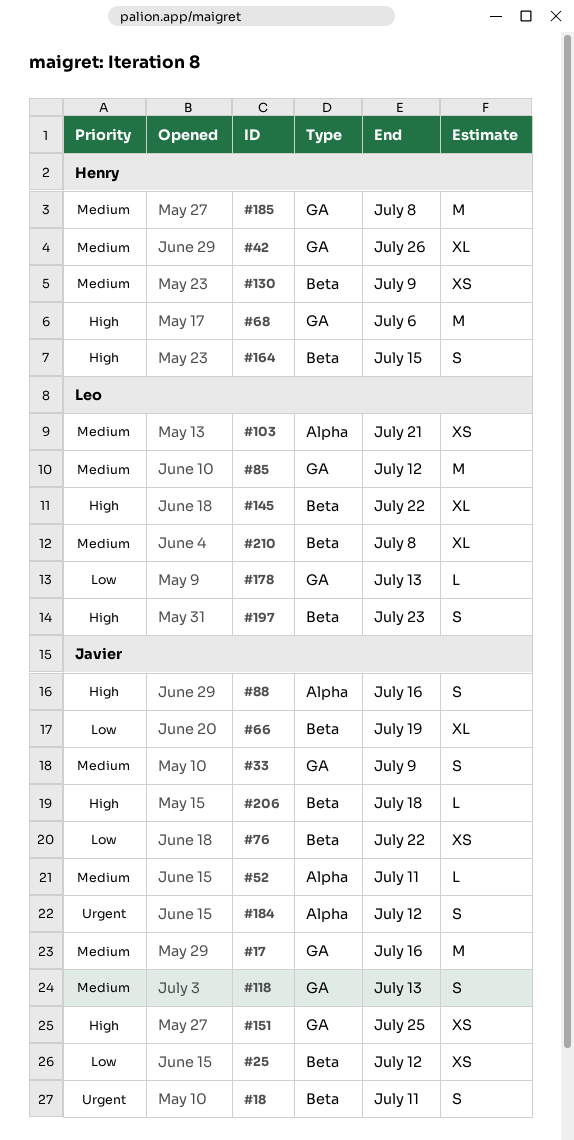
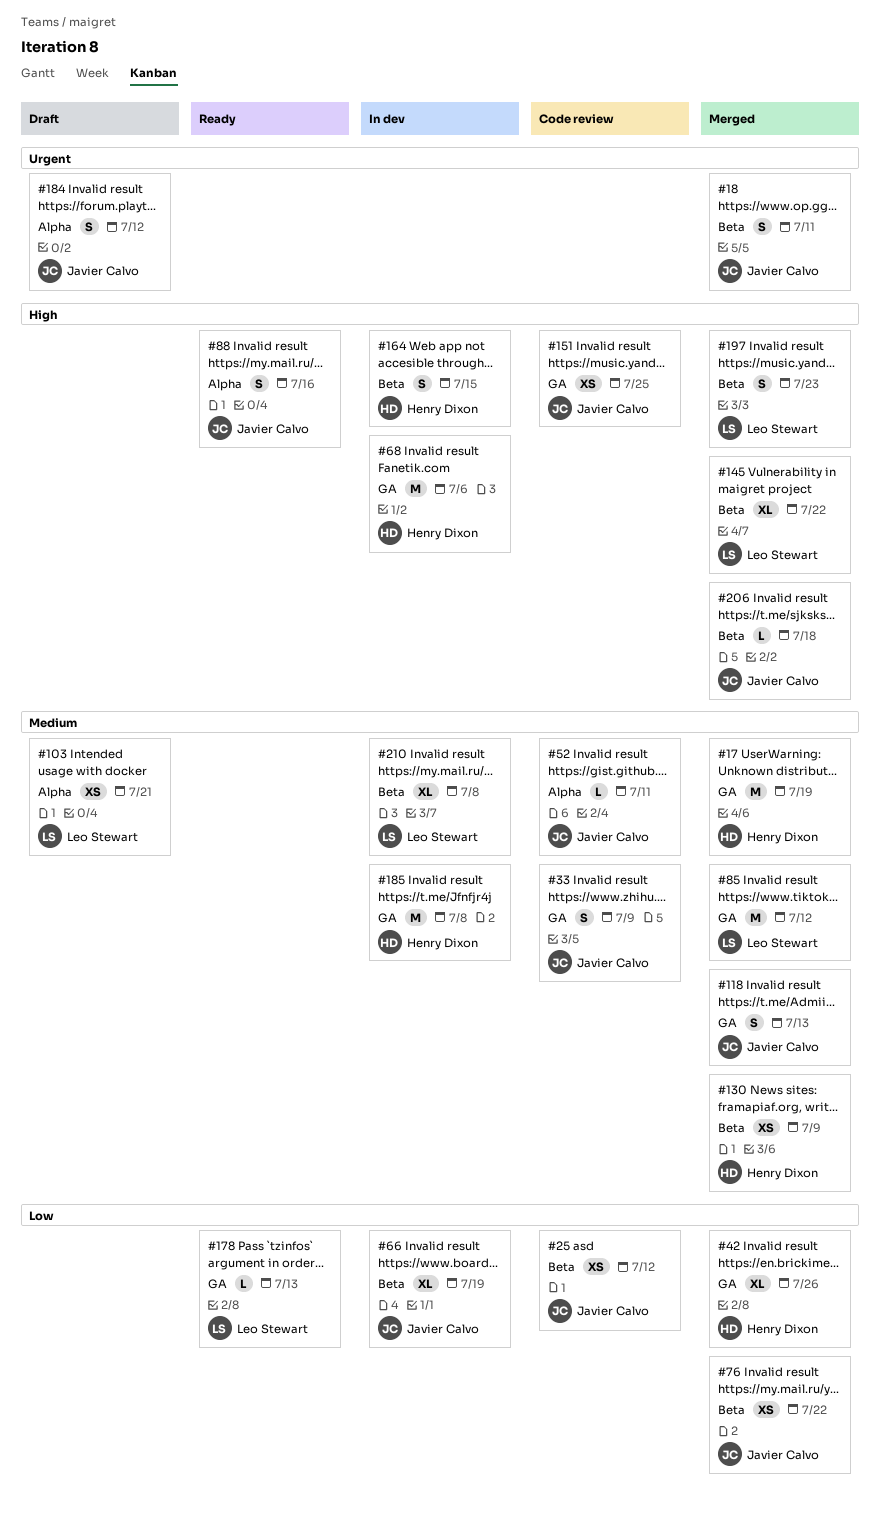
#17, owner: Javier Calvo -> Henry Dixon
#17, due: Jul 16 -> Jul 19
#42, priority: Medium -> Low

